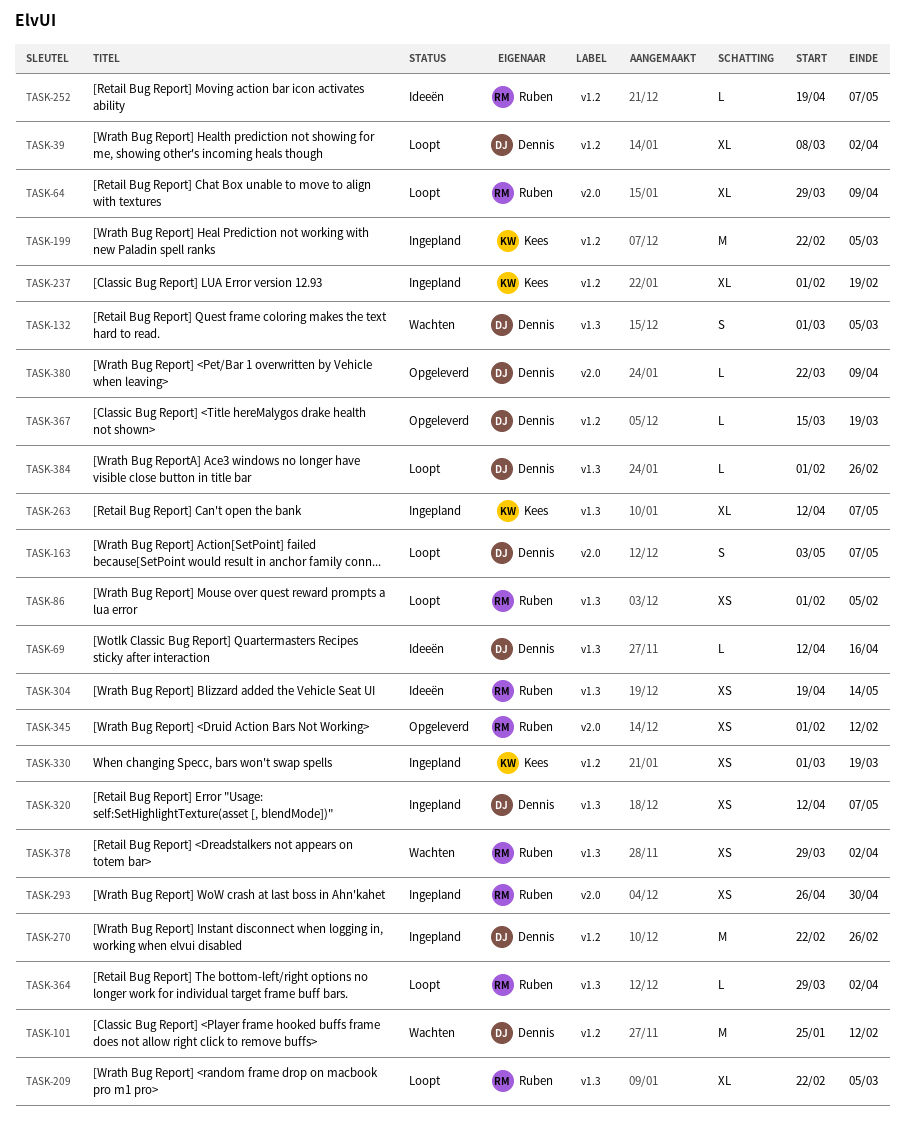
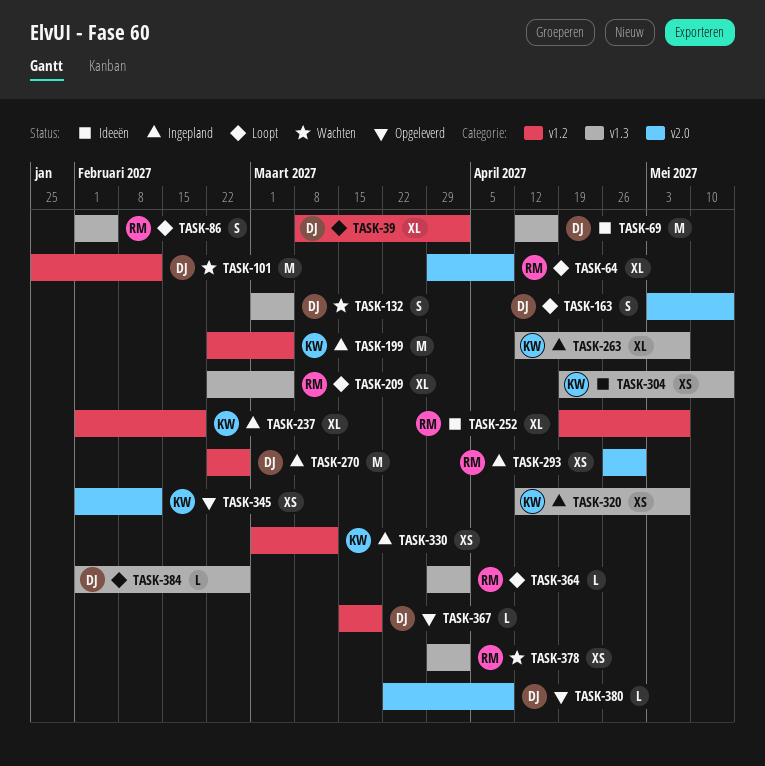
TASK-69, estimate: L -> M
TASK-86, estimate: XS -> S
TASK-163, due: May 7 -> May 14
TASK-252, estimate: L -> XL
TASK-304, owner: Ruben -> Kees
TASK-320, owner: Dennis -> Kees
TASK-330, due: Mar 19 -> Mar 12
TASK-345, owner: Ruben -> Kees

